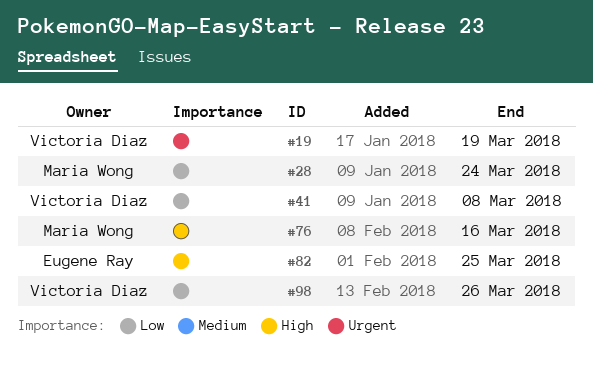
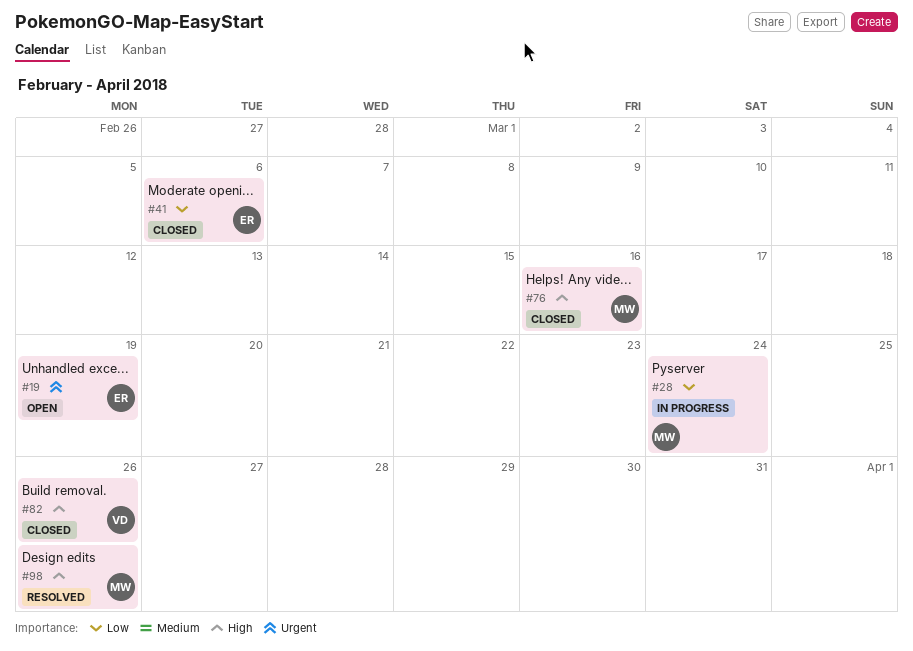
#19, owner: Victoria Diaz -> Eugene Ray
#41, owner: Victoria Diaz -> Eugene Ray
#41, due: Mar 8 -> Mar 6
#82, owner: Eugene Ray -> Victoria Diaz
#82, due: Mar 25 -> Mar 26
#98, owner: Victoria Diaz -> Maria Wong
#98, priority: Low -> High

